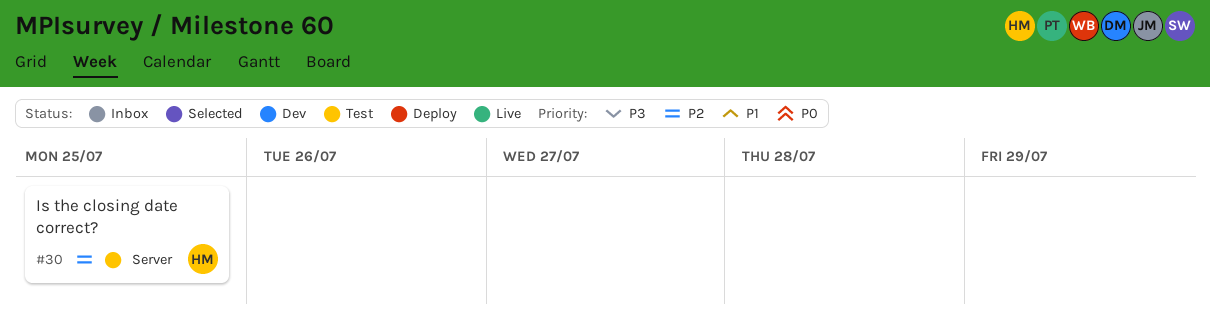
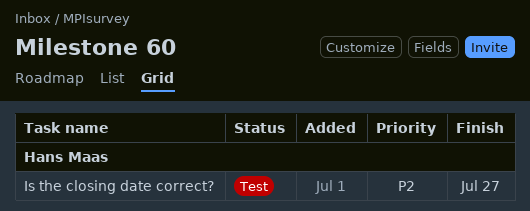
Is the closing date correct?, due: Jul 25 -> Jul 27

